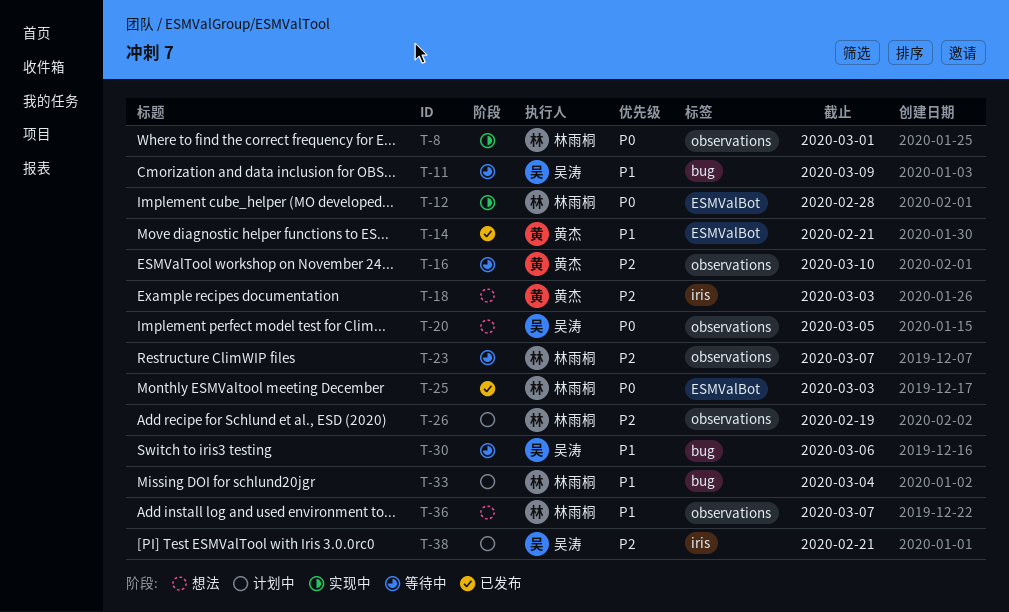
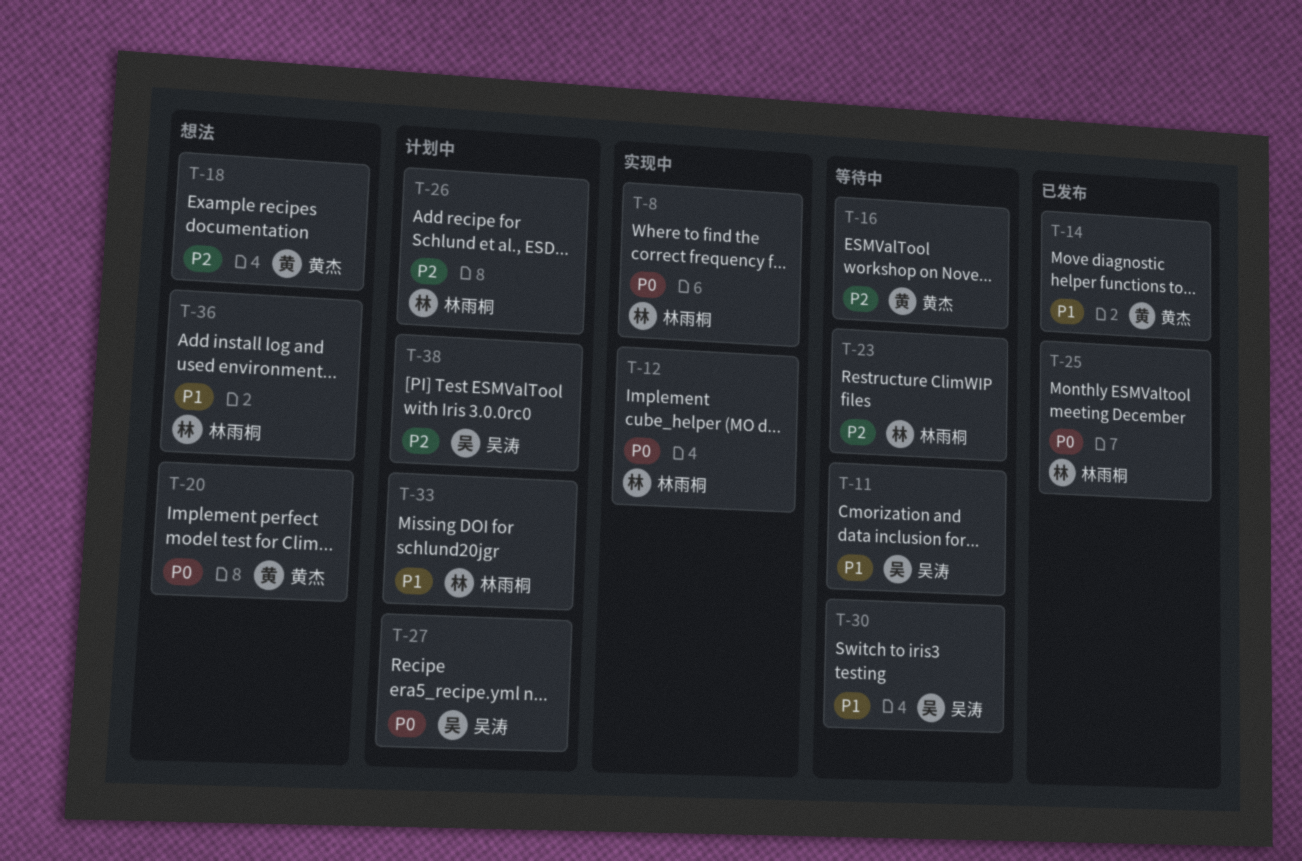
T-20, owner: 吴涛 -> 黄杰
T-27: none -> present

